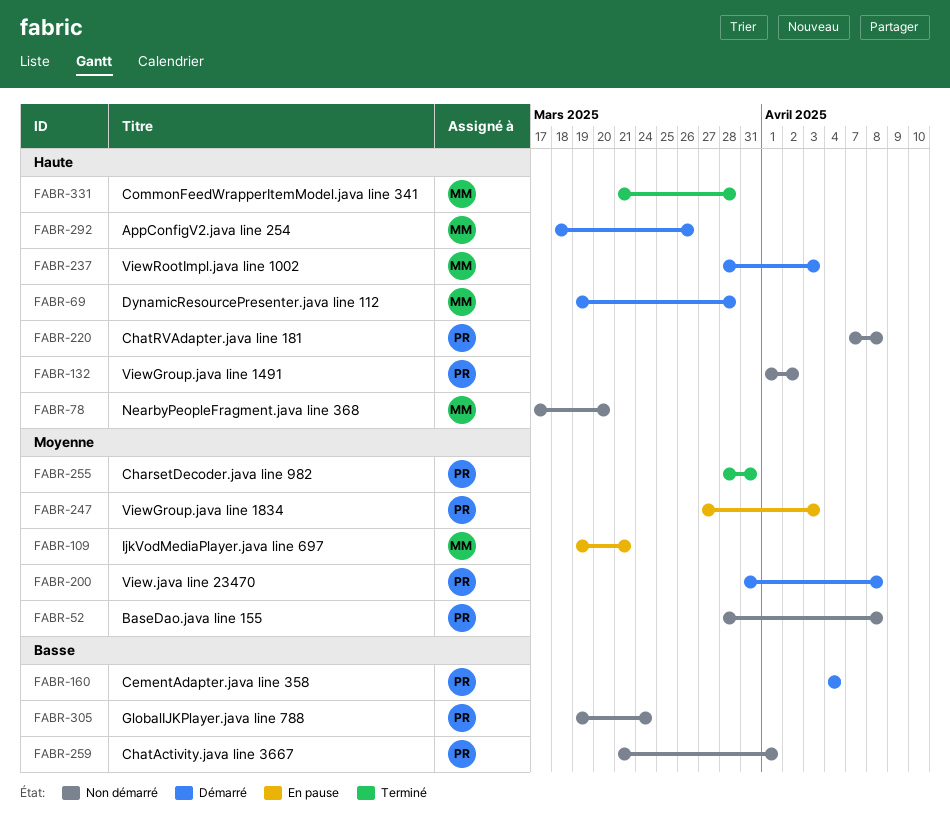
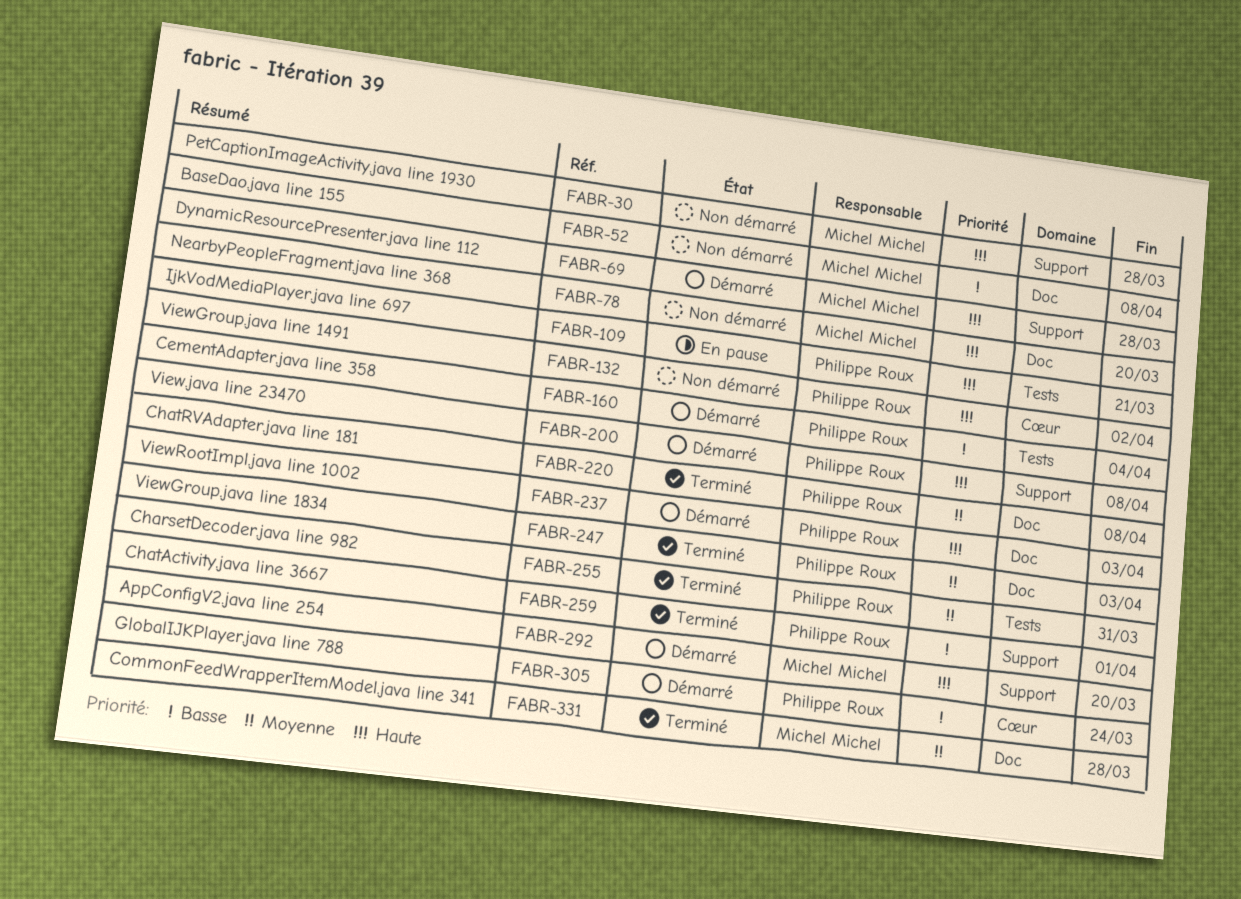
FABR-30: none -> present
FABR-52, owner: Philippe Roux -> Michel Michel
FABR-52, priority: Moyenne -> Basse
FABR-109, owner: Michel Michel -> Philippe Roux
FABR-109, priority: Moyenne -> Haute
FABR-200, priority: Moyenne -> Haute
FABR-220, status: Non démarré -> Terminé
FABR-220, priority: Haute -> Moyenne
FABR-237, owner: Michel Michel -> Philippe Roux
FABR-247, status: En pause -> Terminé
FABR-259, status: Non démarré -> Terminé
FABR-292, due: Mar 26 -> Mar 20
FABR-305, status: Non démarré -> Démarré
FABR-331, priority: Haute -> Moyenne

